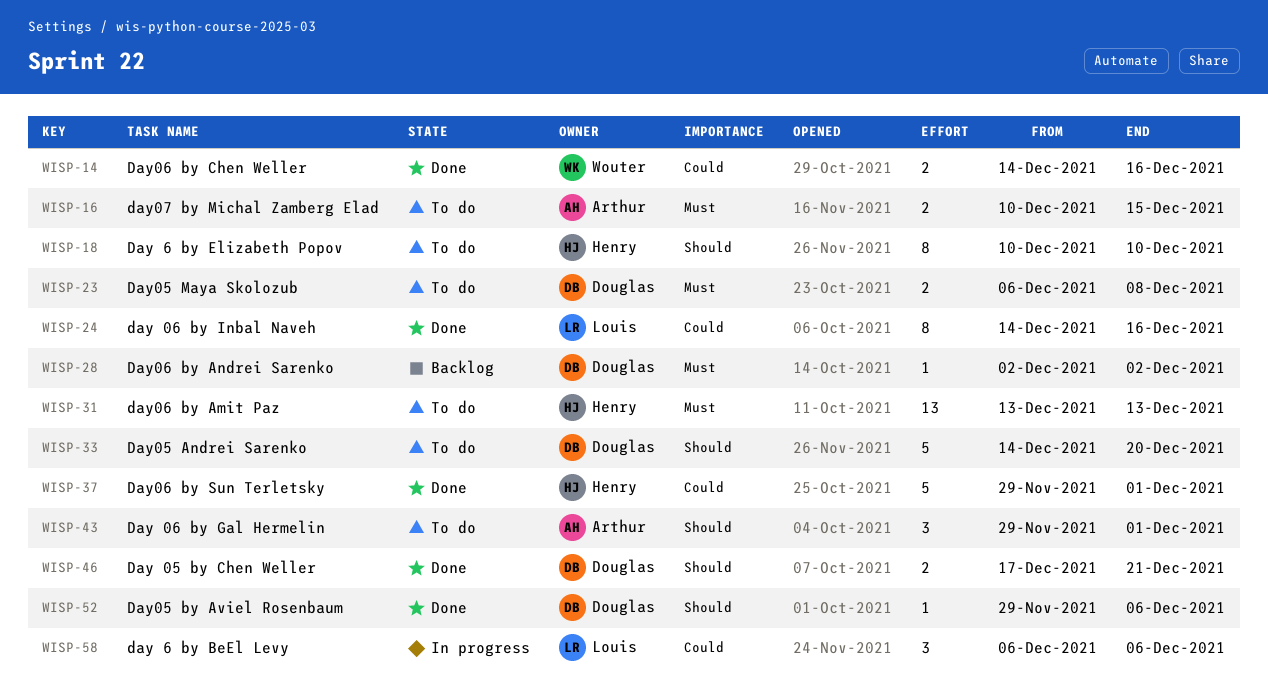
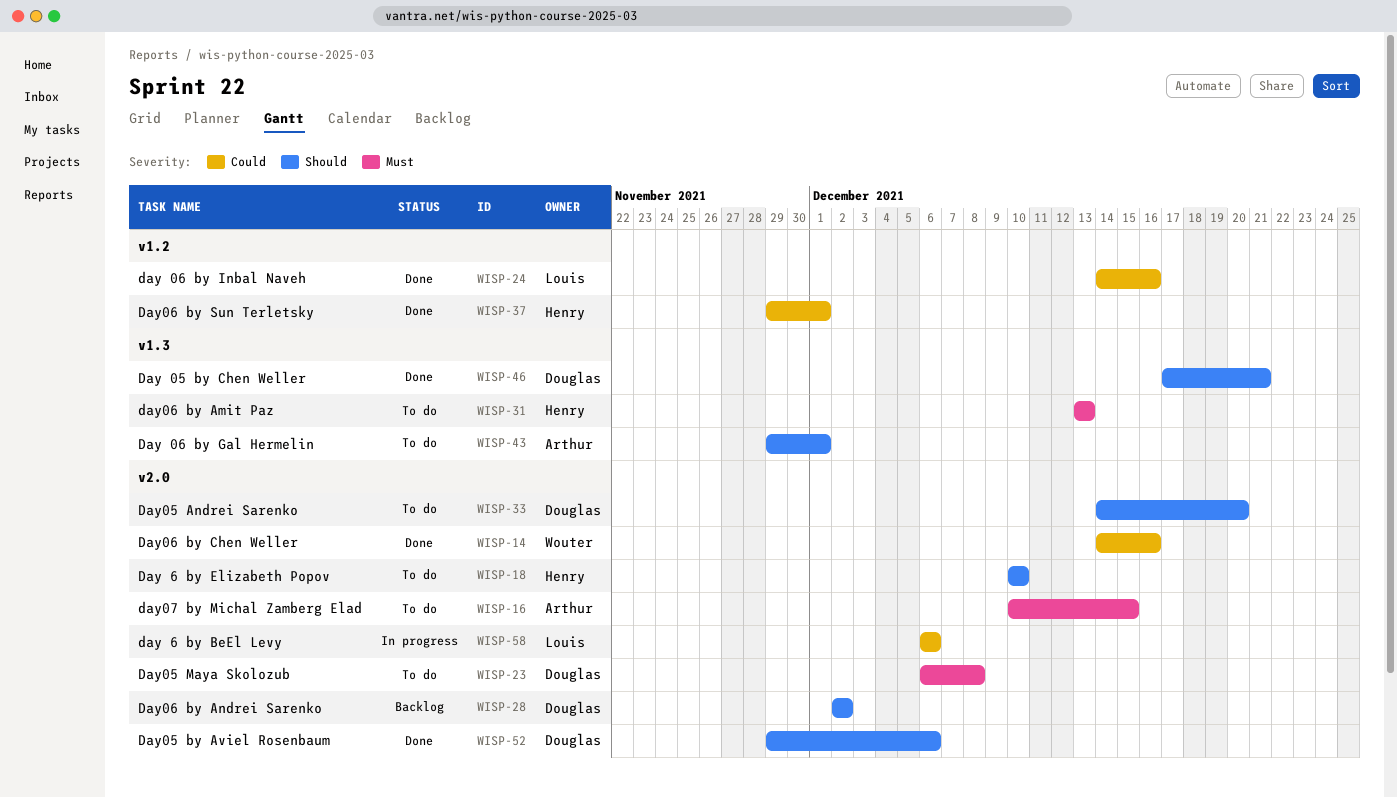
WISP-28, priority: Must -> Should

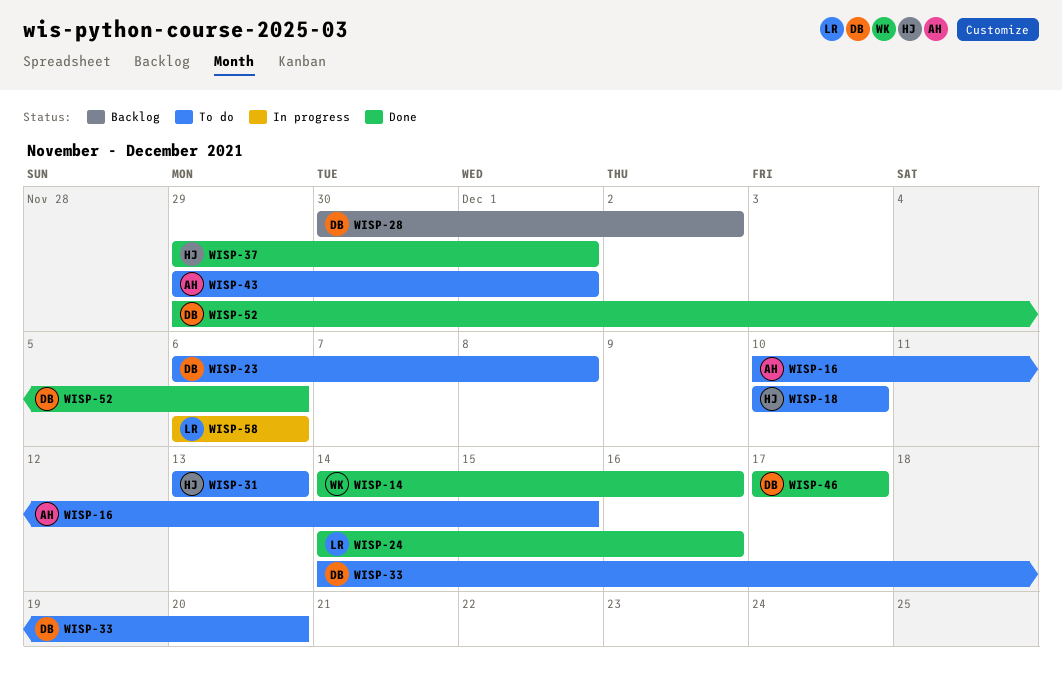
WISP-28, start: Dec 2 -> Nov 30
WISP-46, due: Dec 21 -> Dec 17

